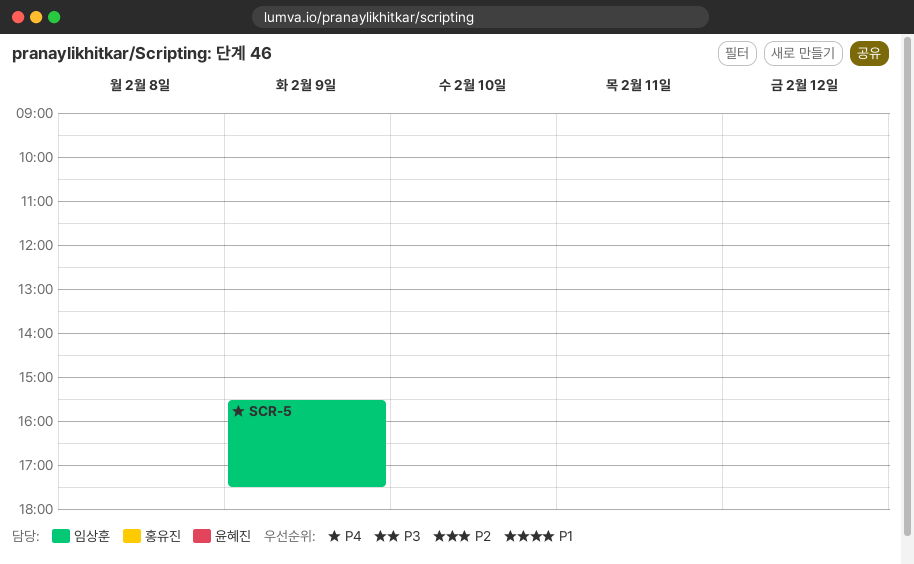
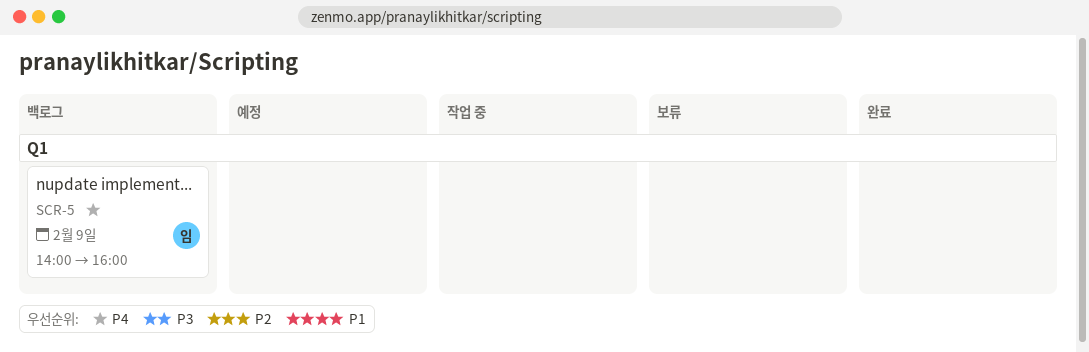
SCR-5, begins: 15:30 -> 14:00
SCR-5, ends: 17:30 -> 16:00

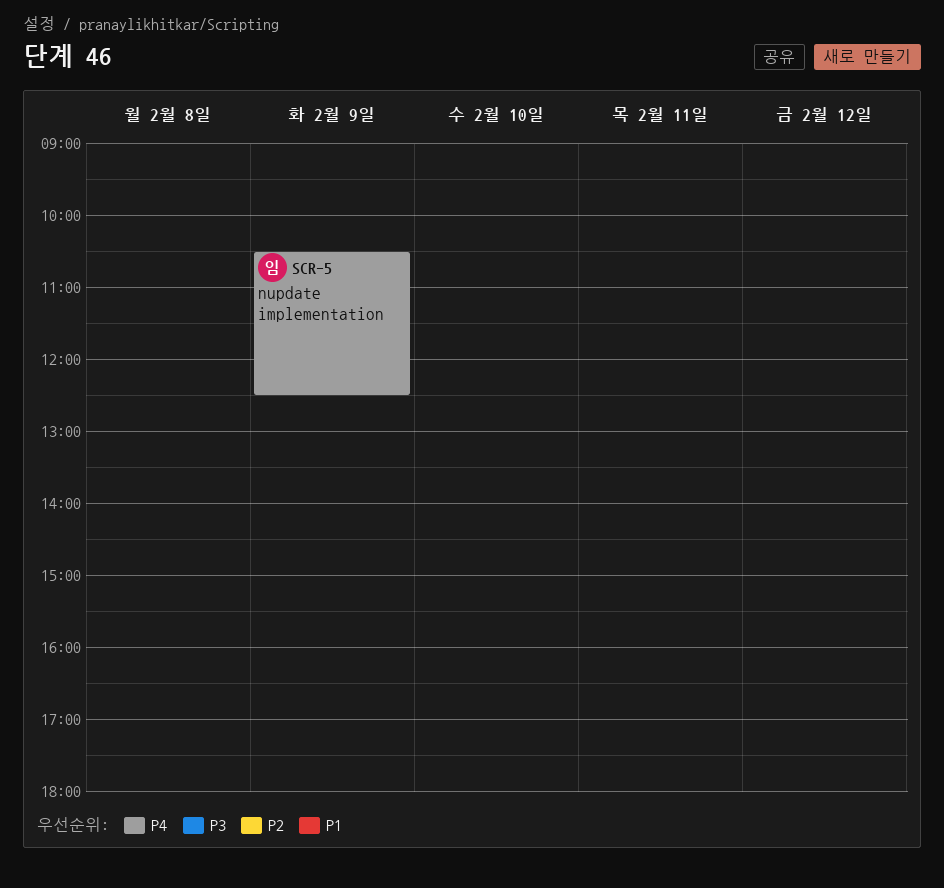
SCR-5, begins: 14:00 -> 10:30
SCR-5, ends: 16:00 -> 12:30

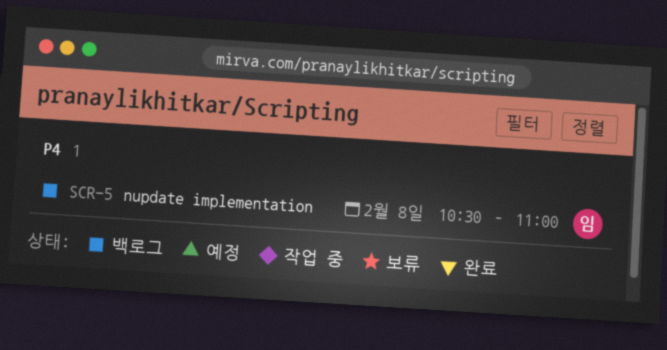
SCR-5, day: Feb 9 -> Feb 8
SCR-5, ends: 12:30 -> 11:00

